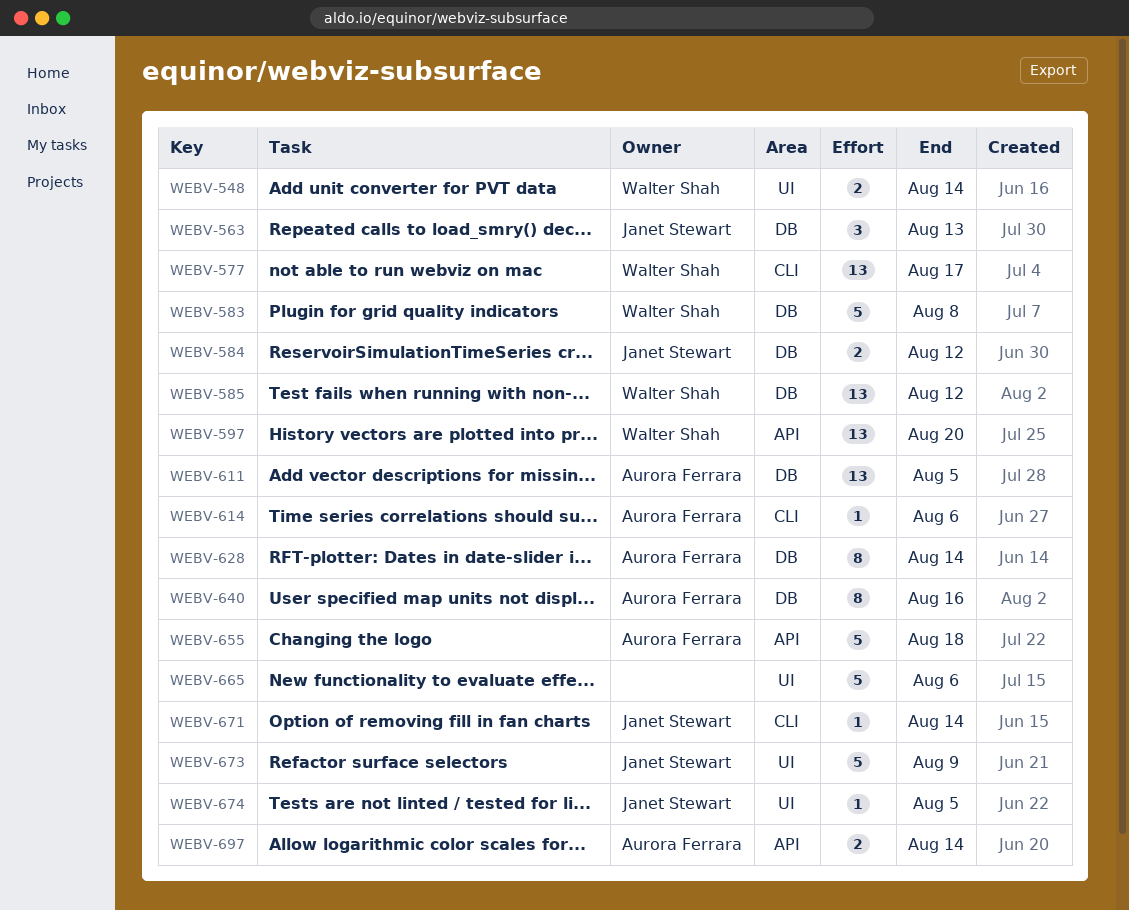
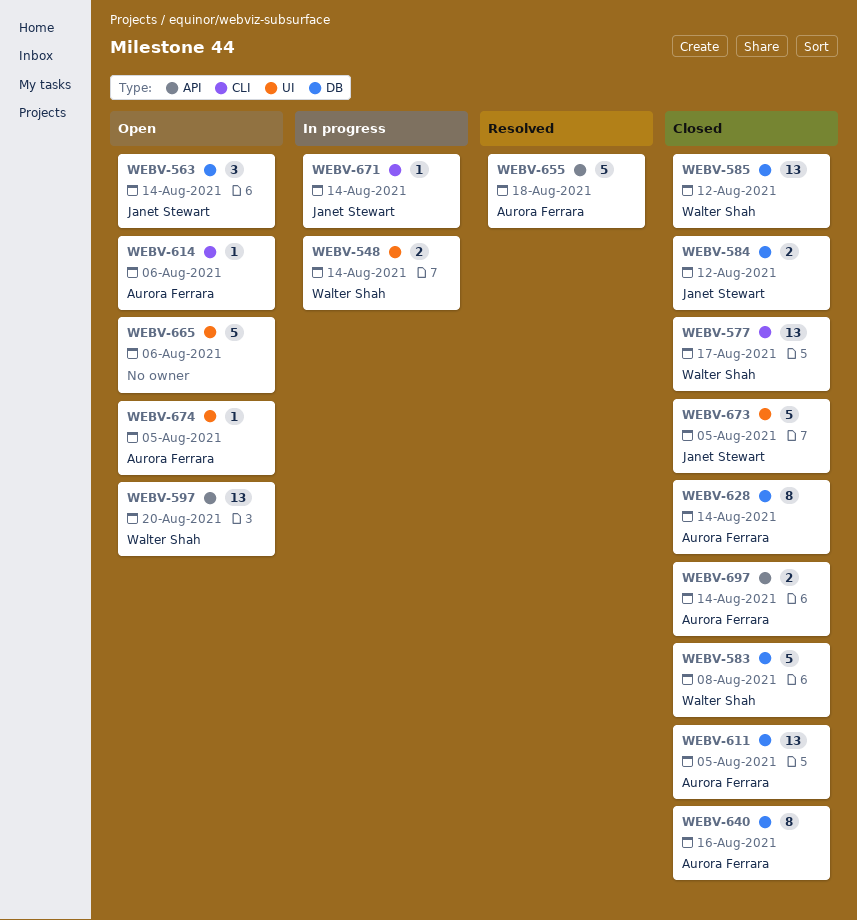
WEBV-563, due: Aug 13 -> Aug 14
WEBV-673, due: Aug 9 -> Aug 5
WEBV-674, owner: Janet Stewart -> Aurora Ferrara

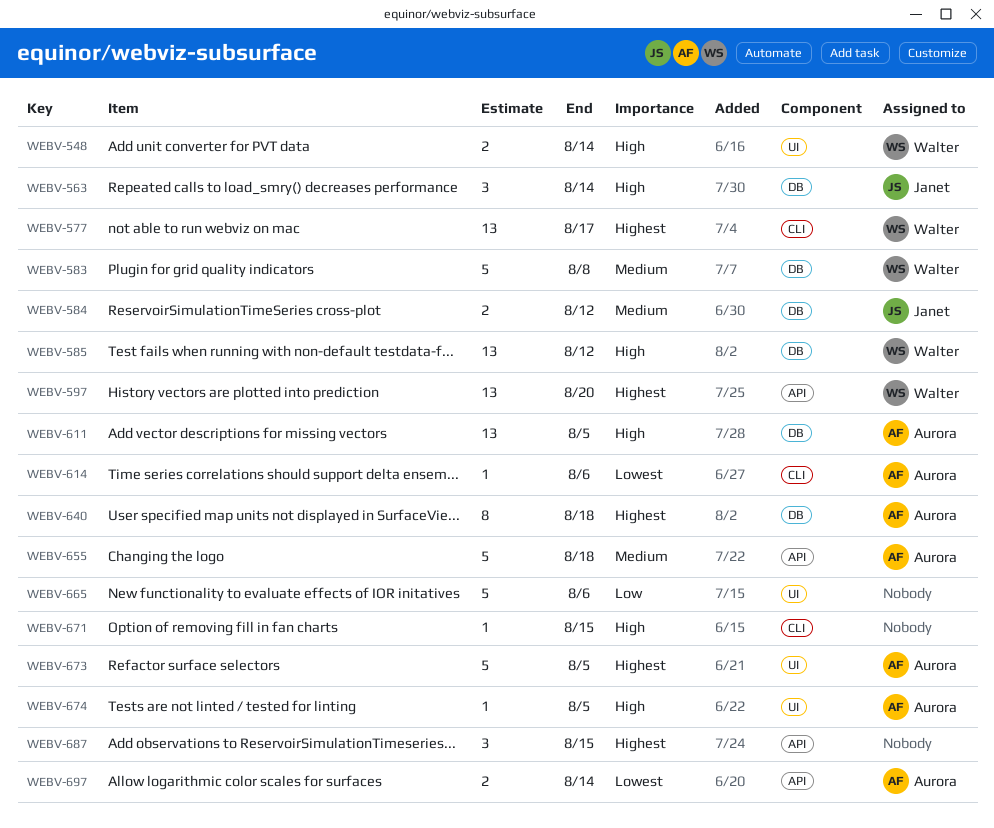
WEBV-628: present -> none
WEBV-640, due: Aug 16 -> Aug 18
WEBV-671, owner: Janet Stewart -> none
WEBV-671, due: Aug 14 -> Aug 15
WEBV-673, owner: Janet Stewart -> Aurora Ferrara
WEBV-687: none -> present

